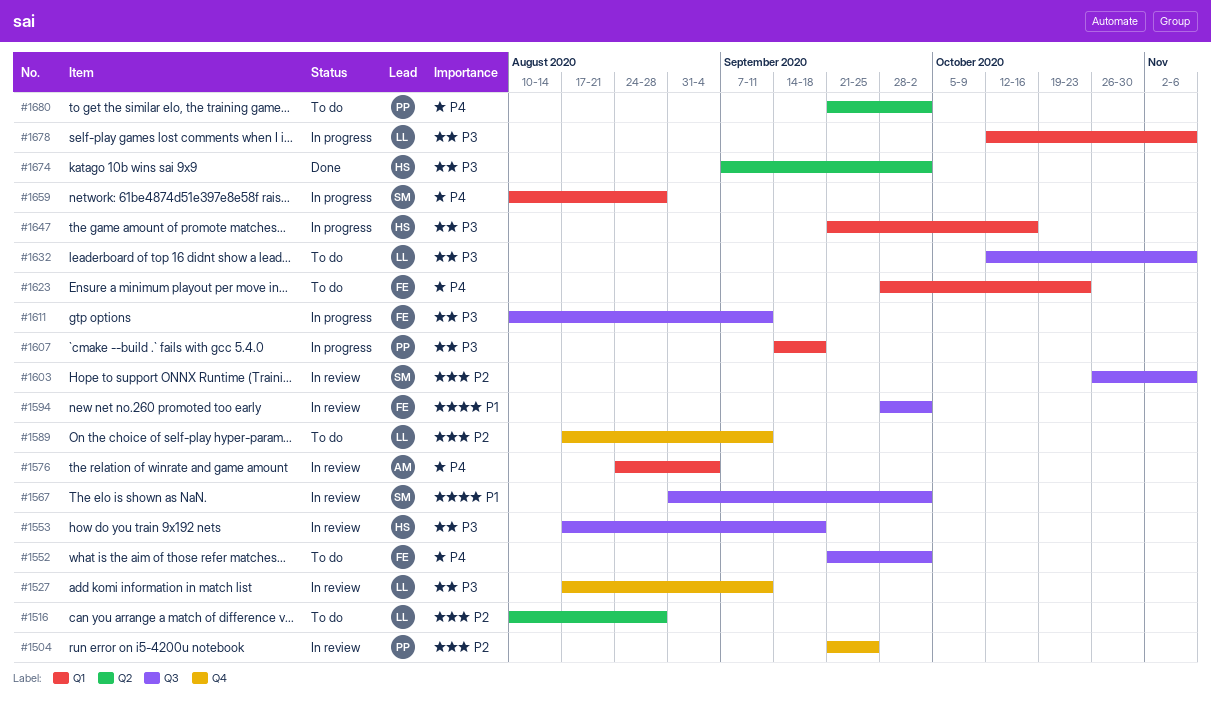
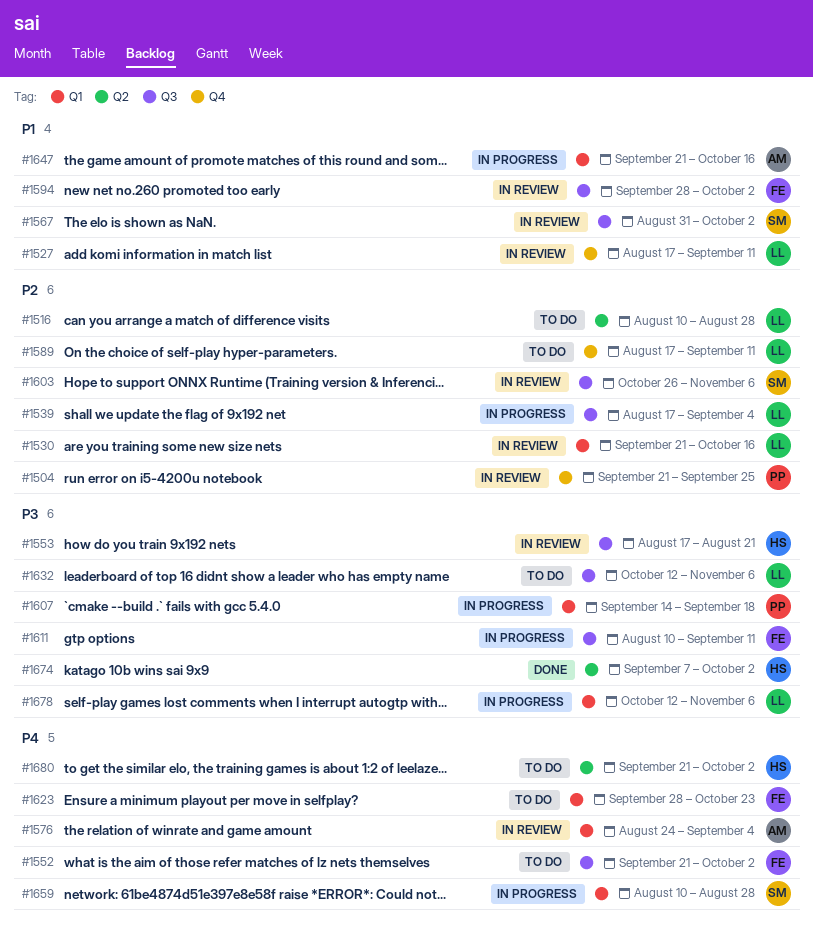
#1527, priority: P3 -> P1
#1530: none -> present
#1539: none -> present
#1553, due: Sep 18 -> Aug 21
#1647, owner: HS -> AM
#1647, priority: P3 -> P1
#1680, owner: PP -> HS

